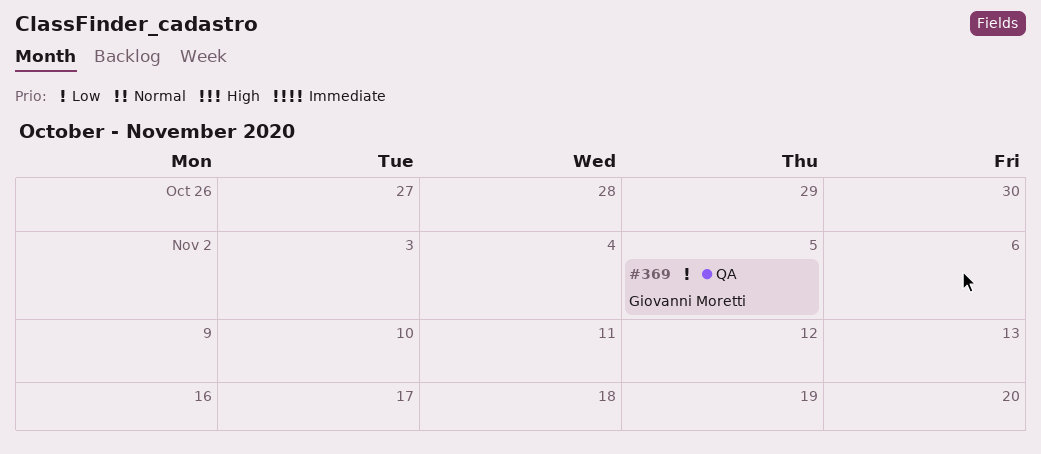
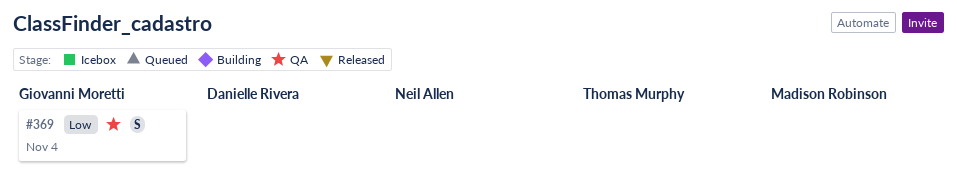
#369, due: Nov 5 -> Nov 4

